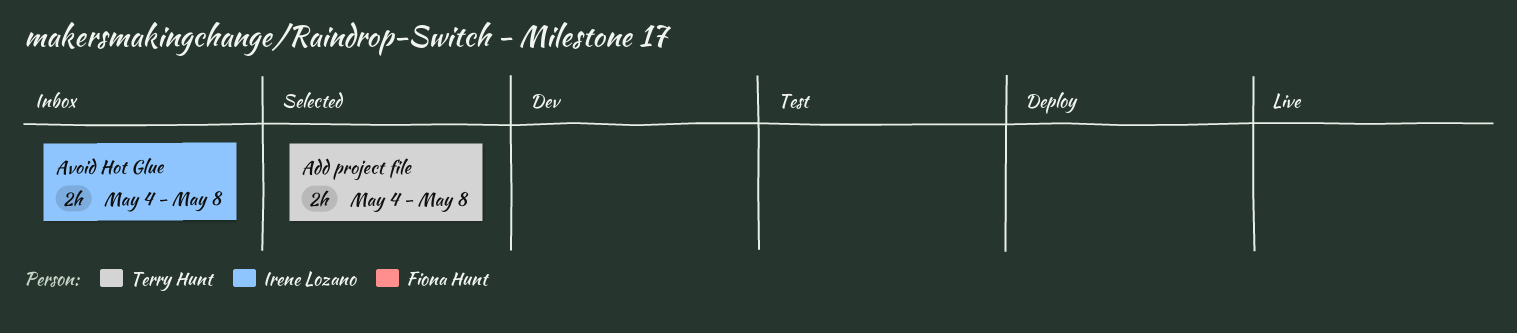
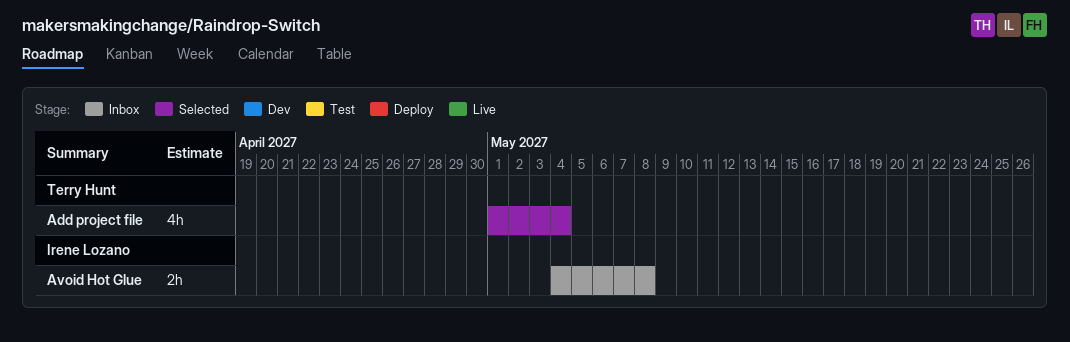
Add project file, estimate: 2h -> 4h
Add project file, start: May 4 -> May 1
Add project file, due: May 8 -> May 4

